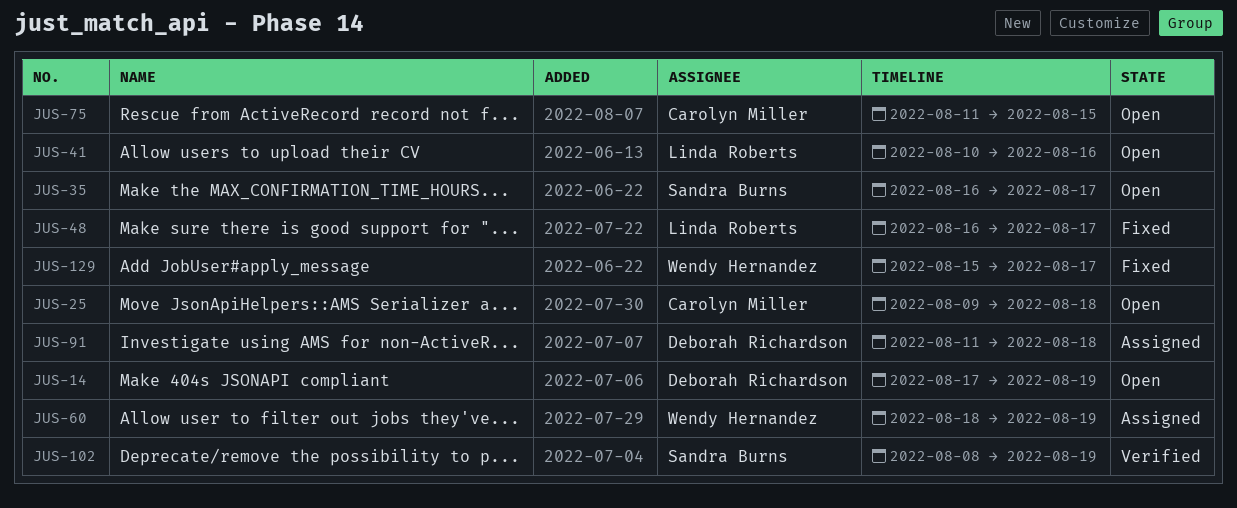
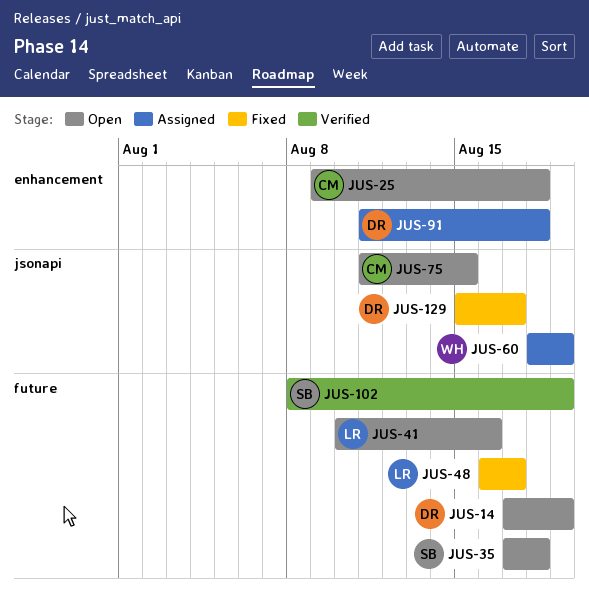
JUS-35, start: Aug 16 -> Aug 17
JUS-35, due: Aug 17 -> Aug 18
JUS-129, owner: Wendy Hernandez -> Deborah Richardson

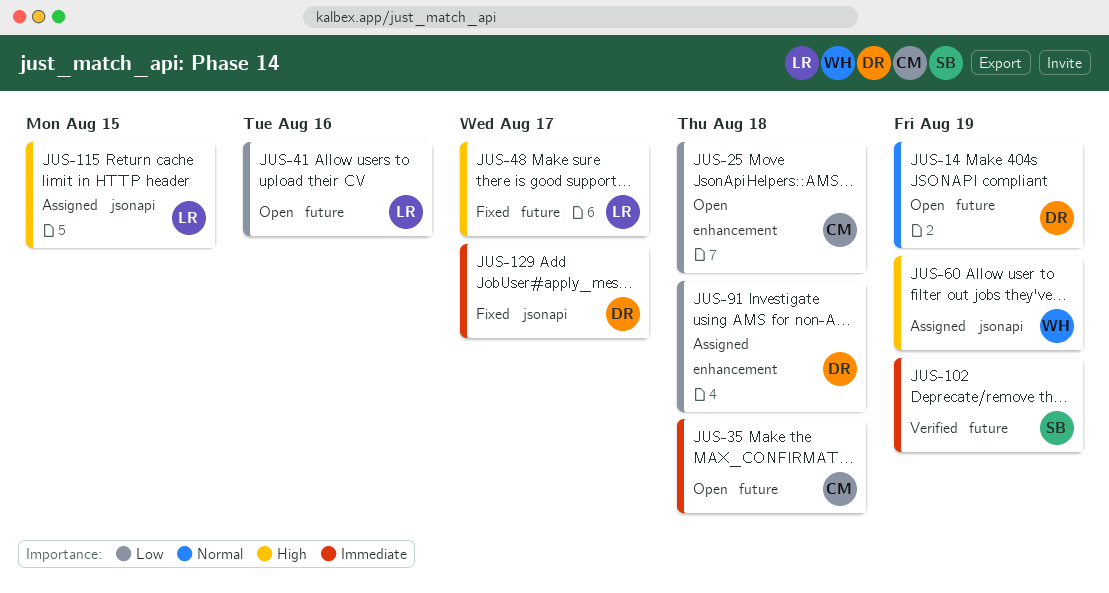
JUS-35, owner: SB -> CM
JUS-75: present -> none
JUS-115: none -> present

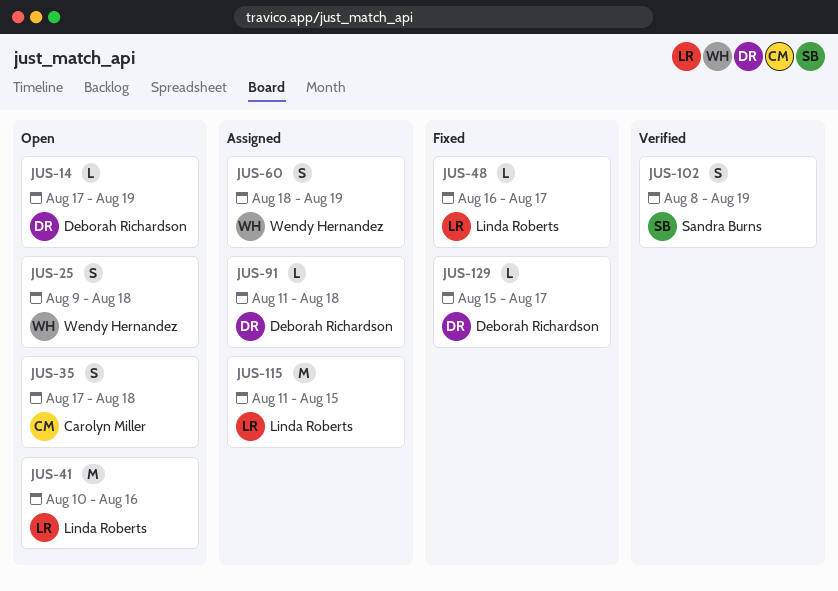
JUS-25, owner: Carolyn Miller -> Wendy Hernandez

